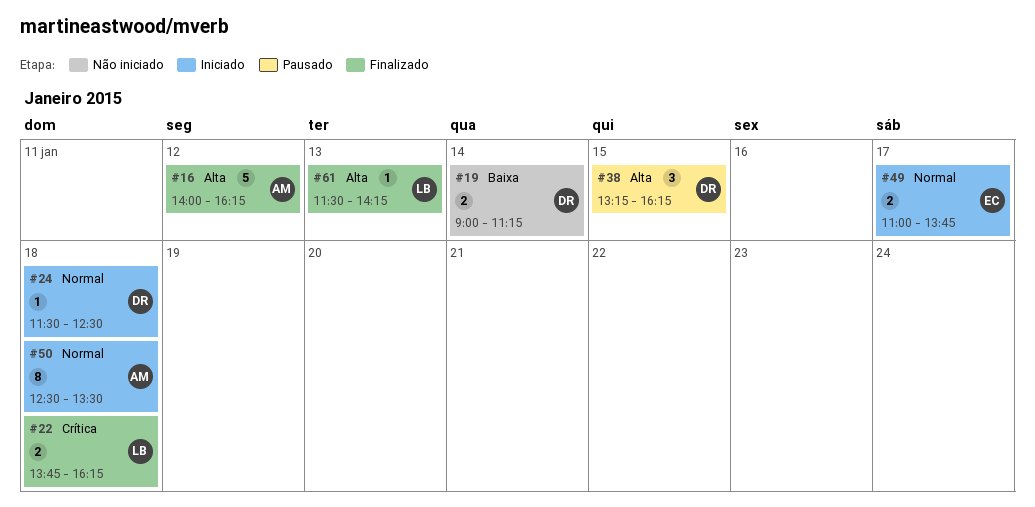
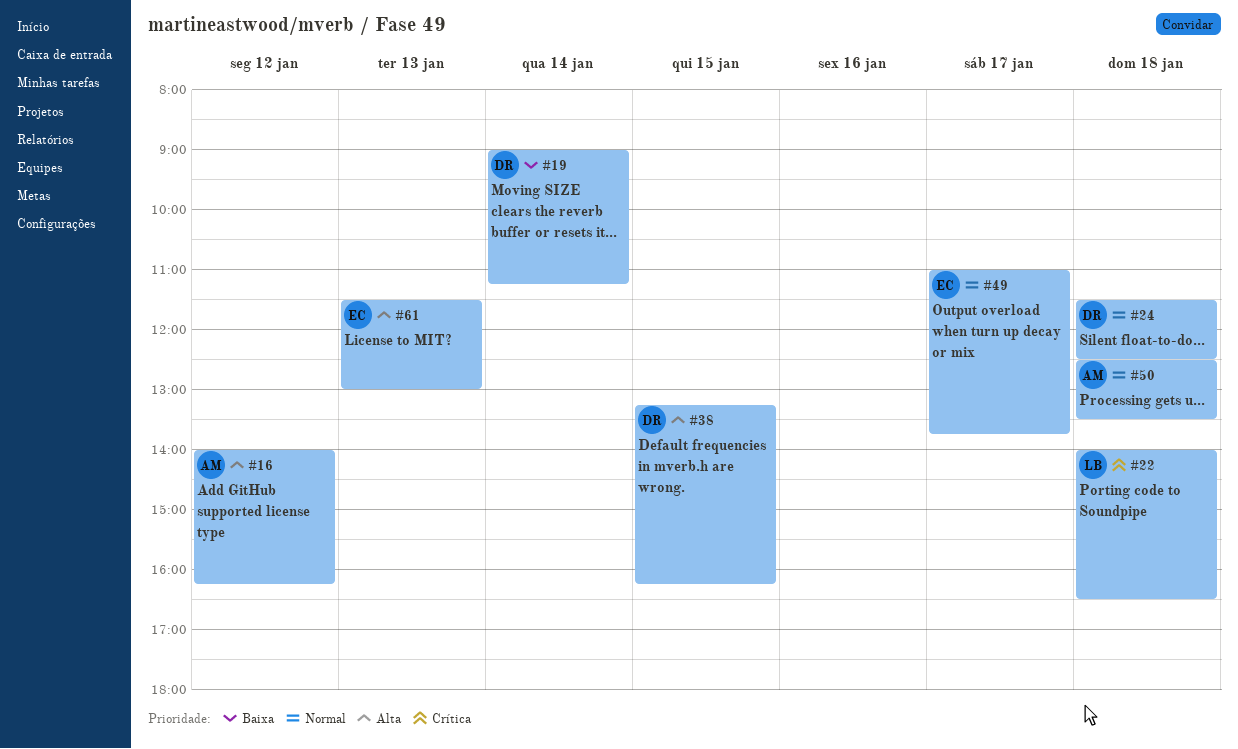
#22, begins: 13:45 -> 14:00
#22, ends: 16:15 -> 16:30
#61, owner: LB -> EC
#61, ends: 14:15 -> 13:00

